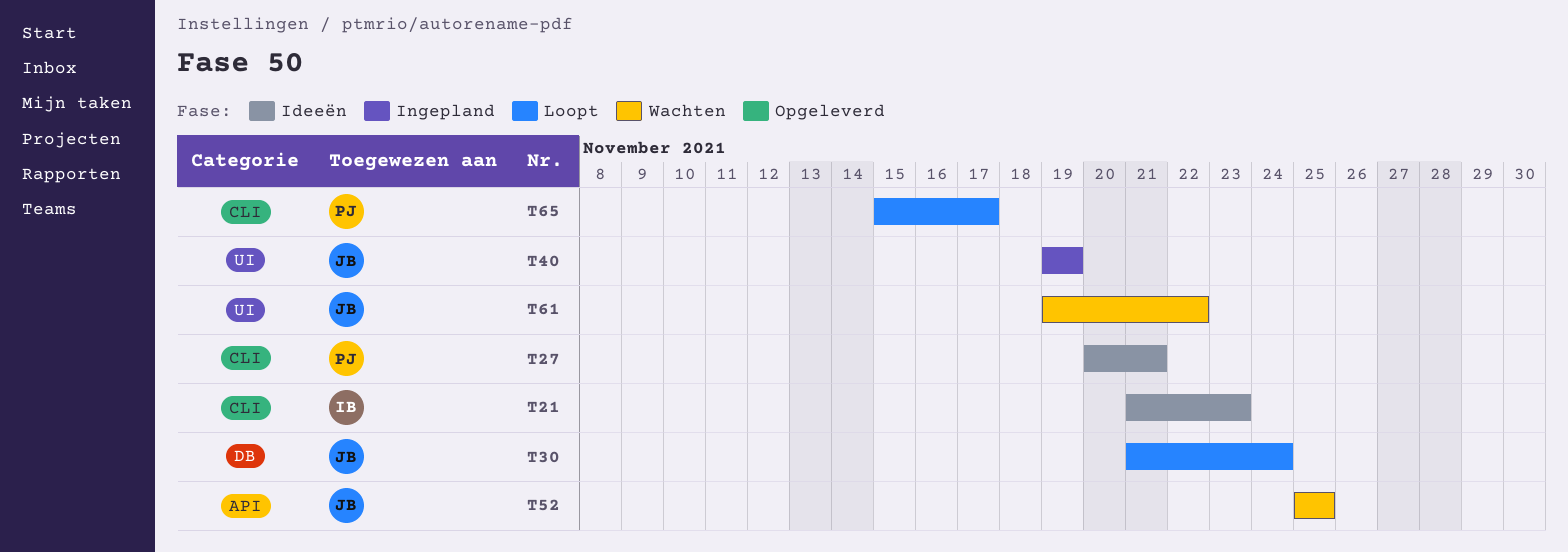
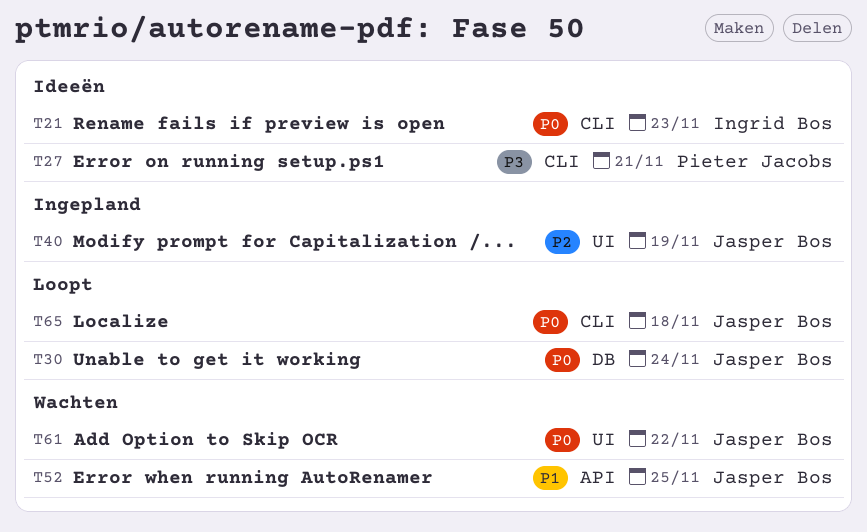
T65, owner: Pieter Jacobs -> Jasper Bos
T65, due: Nov 17 -> Nov 18

